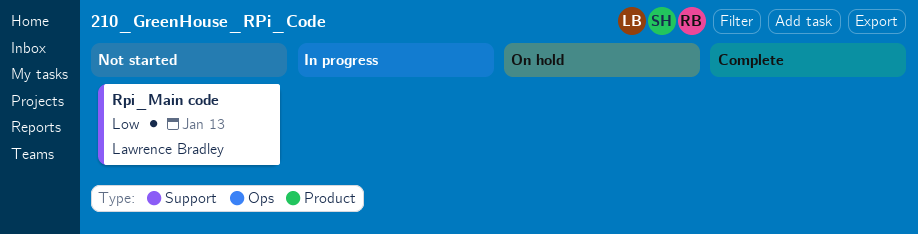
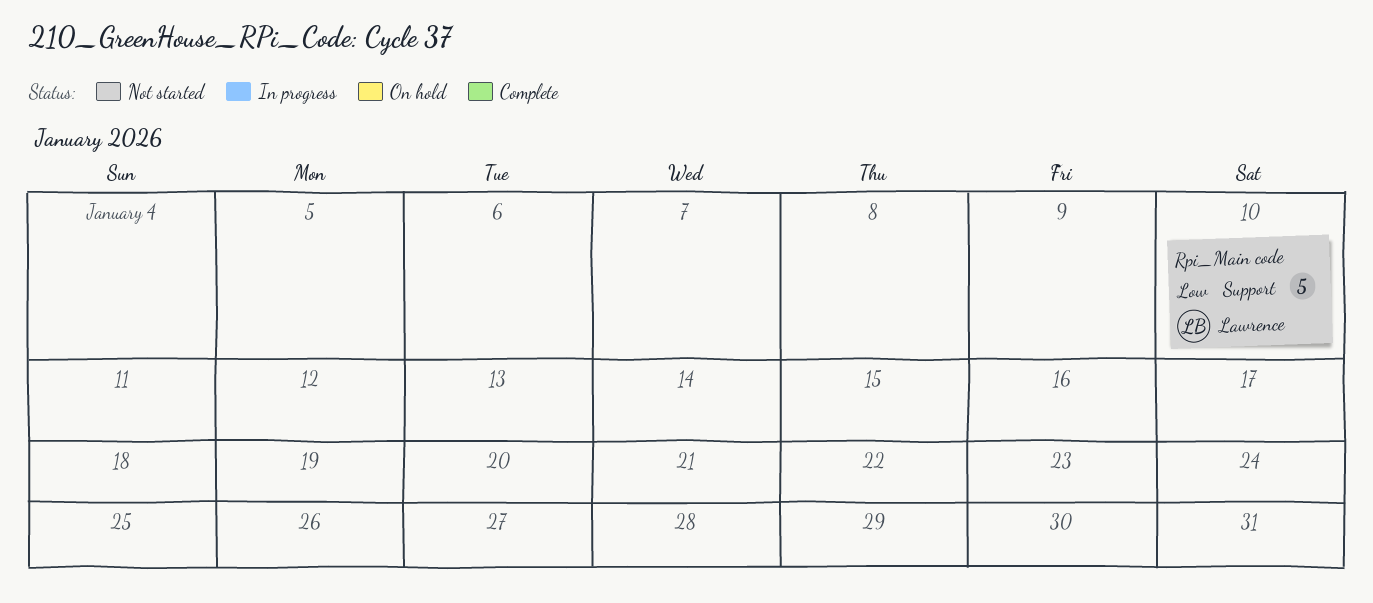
Rpi_Main code, estimate: 1 -> 5
Rpi_Main code, due: Jan 13 -> Jan 10

